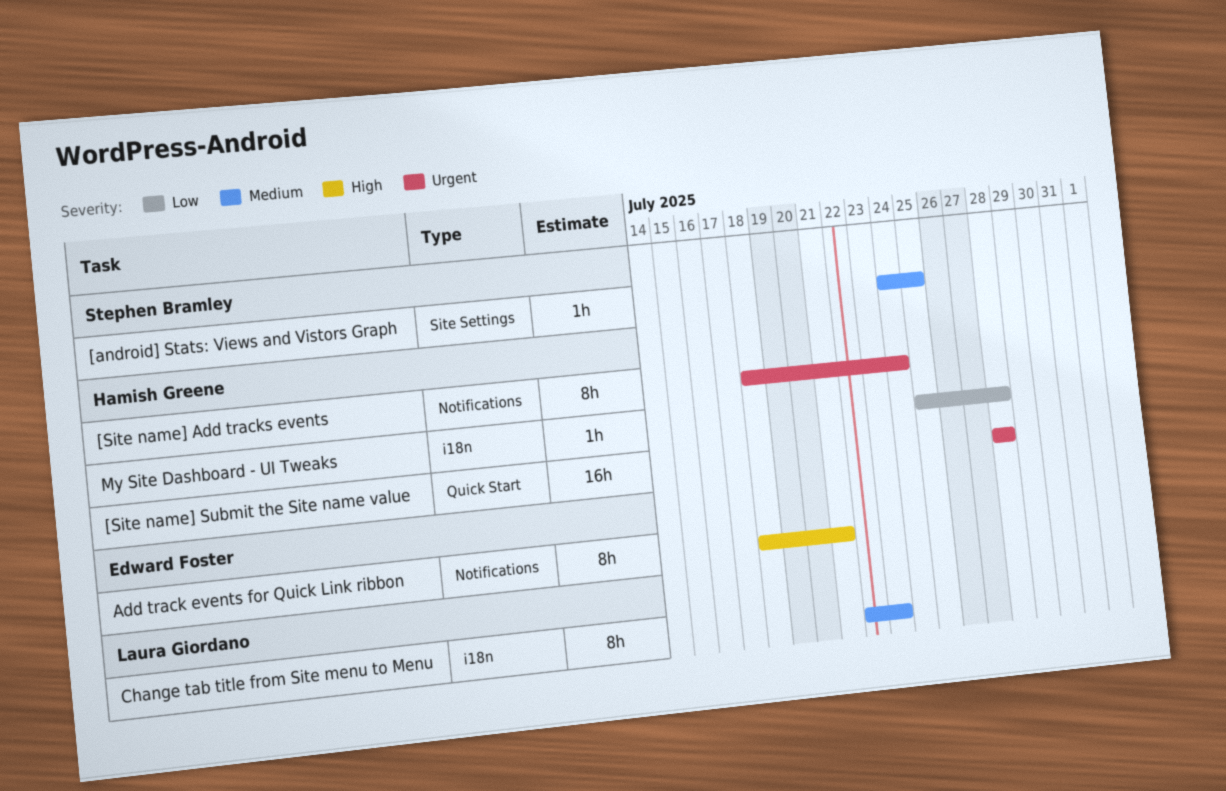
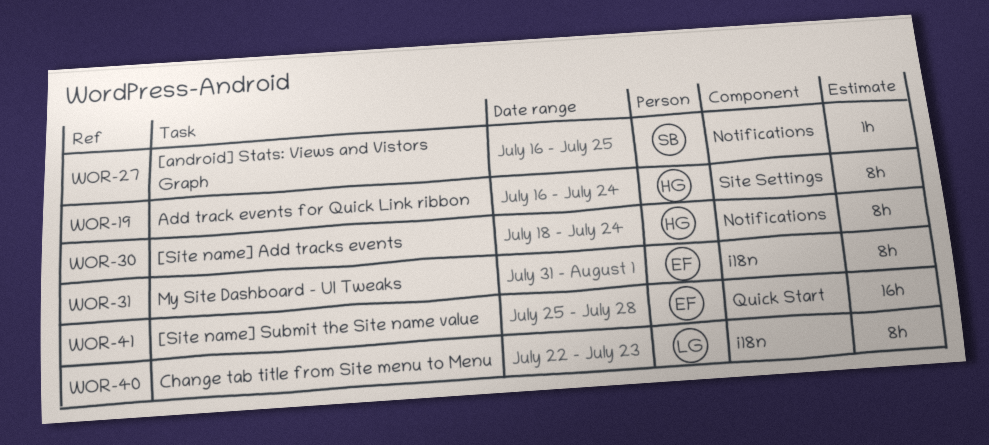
[android] Stats: Views and Vistors Graph, label: Site Settings -> Notifications
[android] Stats: Views and Vistors Graph, start: Jul 24 -> Jul 16
[Site name] Submit the Site name value, owner: Hamish Greene -> Edward Foster
[Site name] Submit the Site name value, start: Jul 28 -> Jul 25
Add track events for Quick Link ribbon, owner: Edward Foster -> Hamish Greene
Add track events for Quick Link ribbon, label: Notifications -> Site Settings
Add track events for Quick Link ribbon, start: Jul 18 -> Jul 16
Add track events for Quick Link ribbon, due: Jul 21 -> Jul 24
My Site Dashboard - UI Tweaks, owner: Hamish Greene -> Edward Foster
My Site Dashboard - UI Tweaks, estimate: 1h -> 8h
My Site Dashboard - UI Tweaks, start: Jul 25 -> Jul 31
My Site Dashboard - UI Tweaks, due: Jul 28 -> Aug 1

